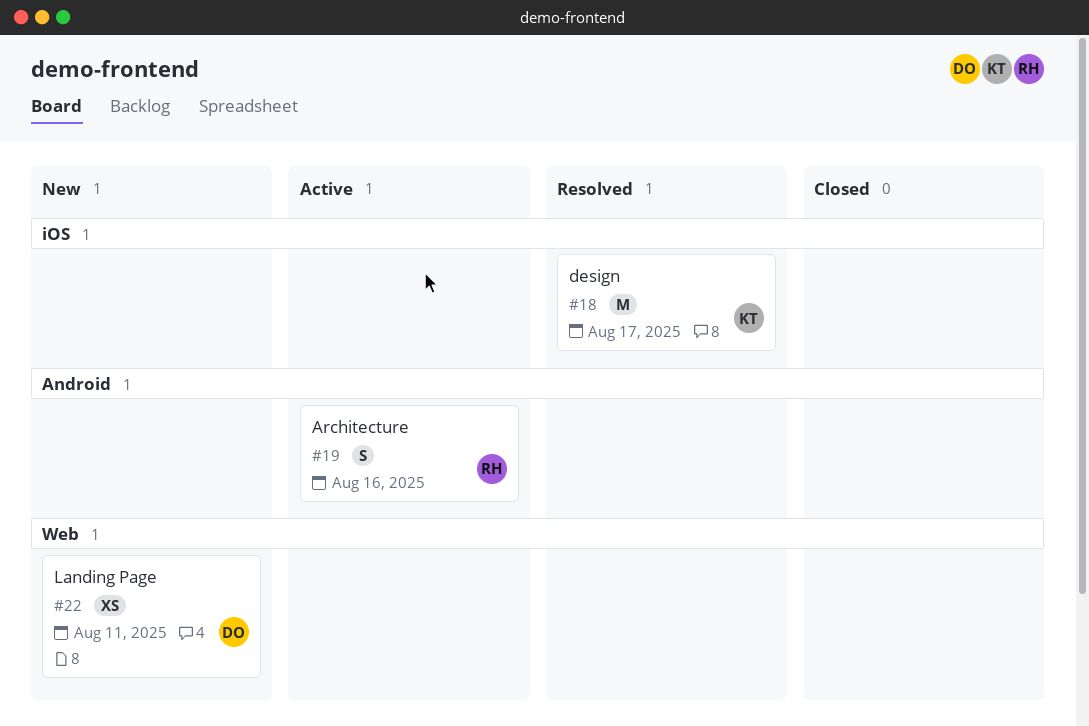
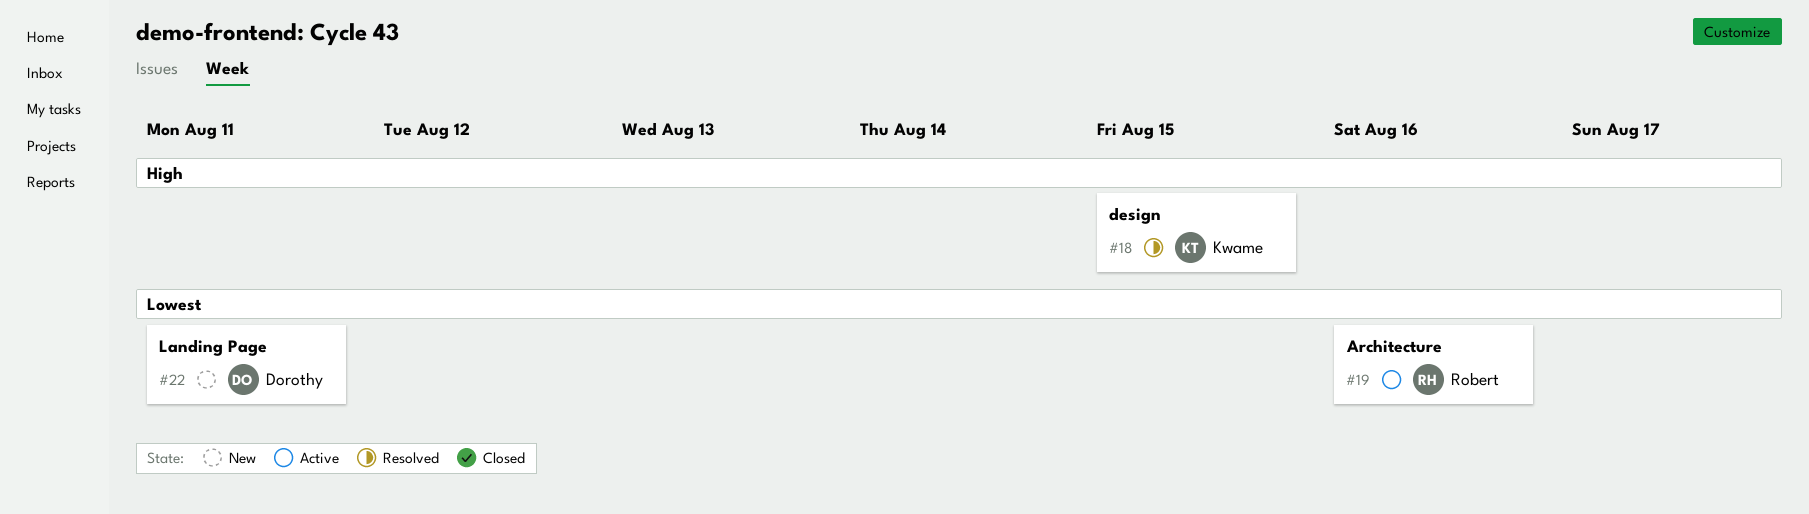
#18, due: Aug 17 -> Aug 15

